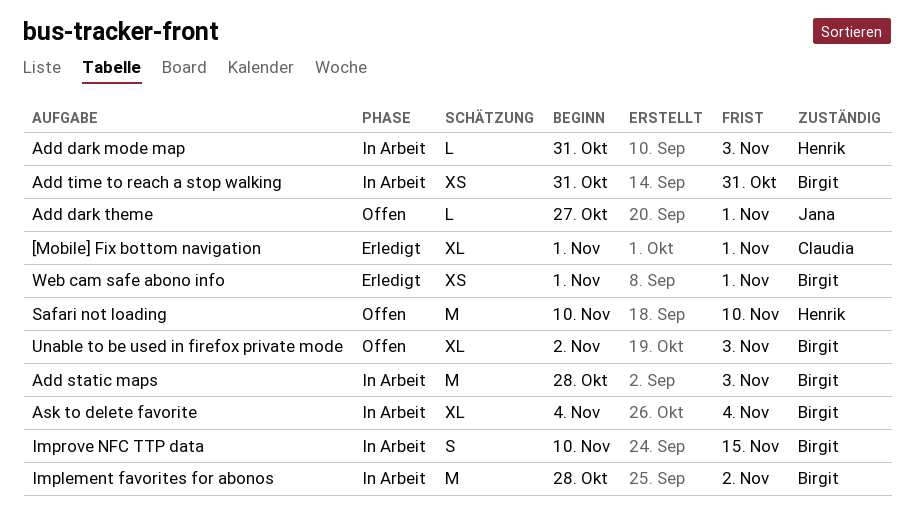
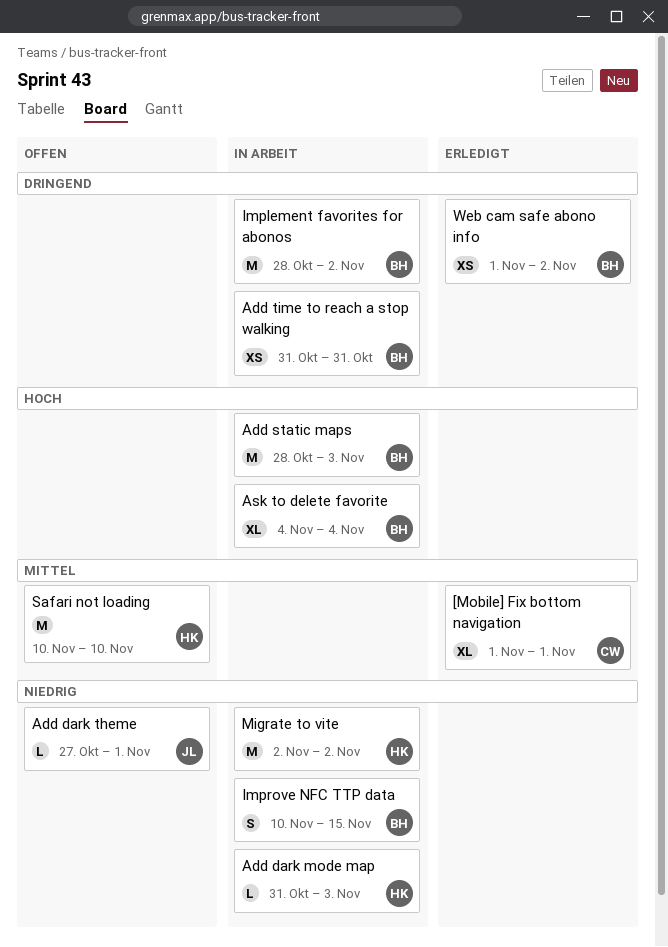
Migrate to vite: none -> present
Unable to be used in firefox private mode: present -> none
Web cam safe abono info, due: Nov 1 -> Nov 2

